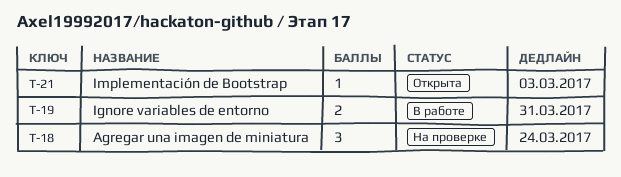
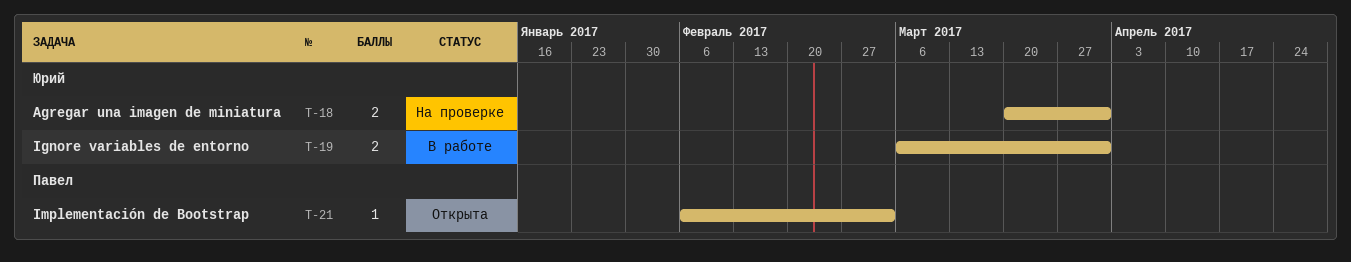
T-18, estimate: 3 -> 2
T-18, due: Mar 24 -> Mar 31

